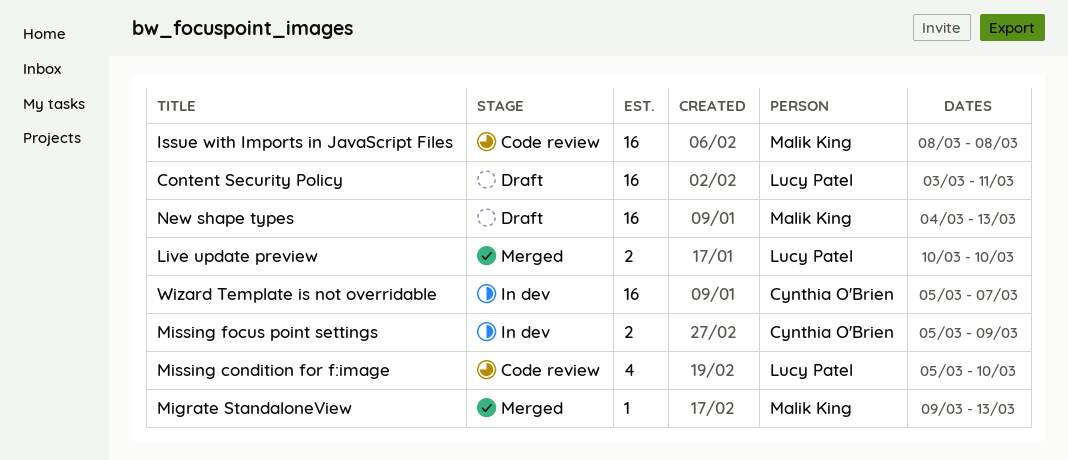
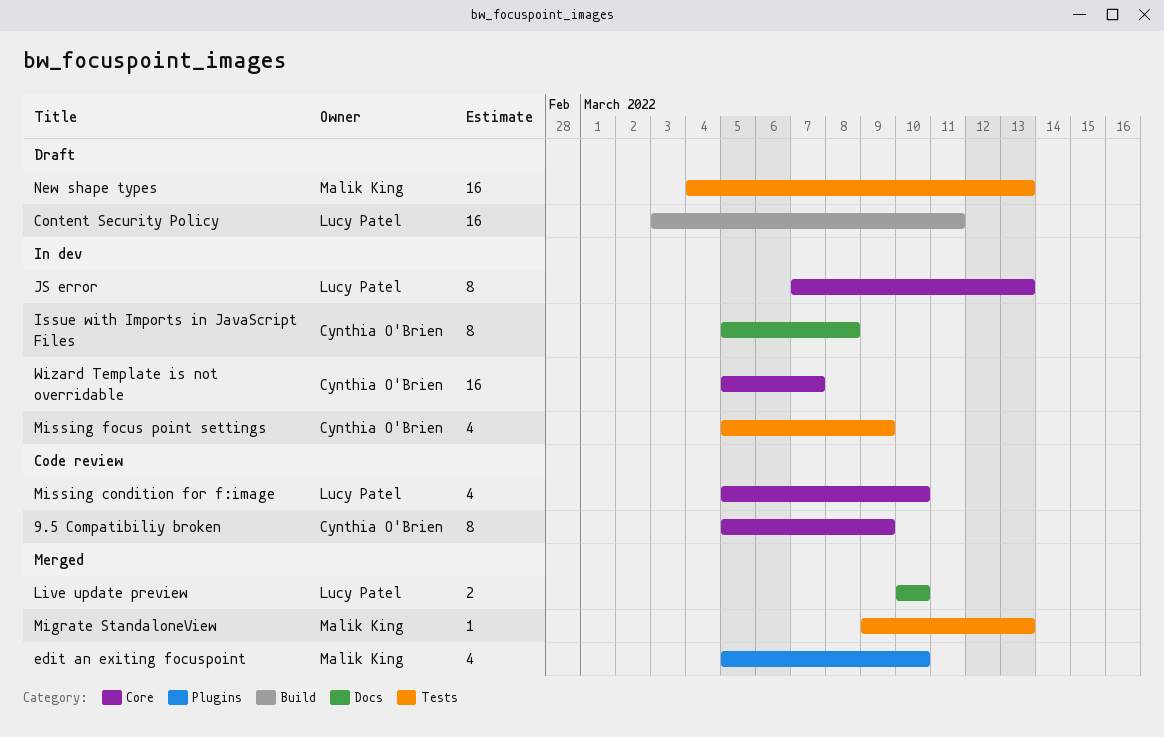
9.5 Compatibiliy broken: none -> present
edit an exiting focuspoint: none -> present
Issue with Imports in JavaScript Files, status: Code review -> In dev
Issue with Imports in JavaScript Files, owner: Malik King -> Cynthia O'Brien
Issue with Imports in JavaScript Files, estimate: 16 -> 8
Issue with Imports in JavaScript Files, start: Mar 8 -> Mar 5
JS error: none -> present
Missing focus point settings, estimate: 2 -> 4

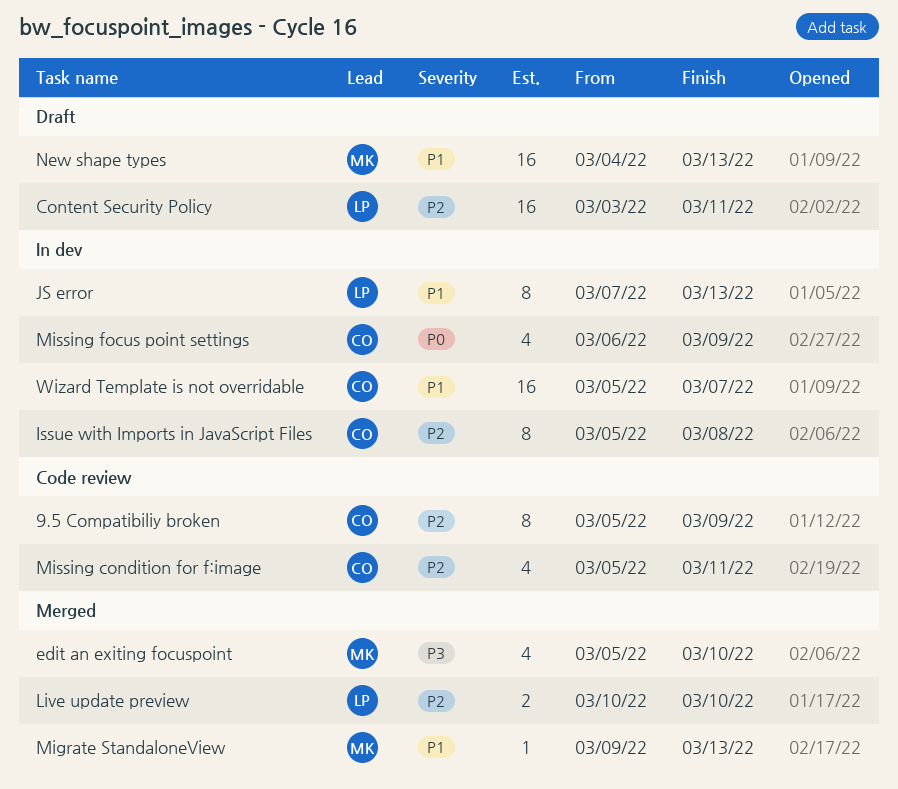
Missing condition for f:image, owner: Lucy Patel -> Cynthia O'Brien
Missing condition for f:image, due: Mar 10 -> Mar 11
Missing focus point settings, start: Mar 5 -> Mar 6

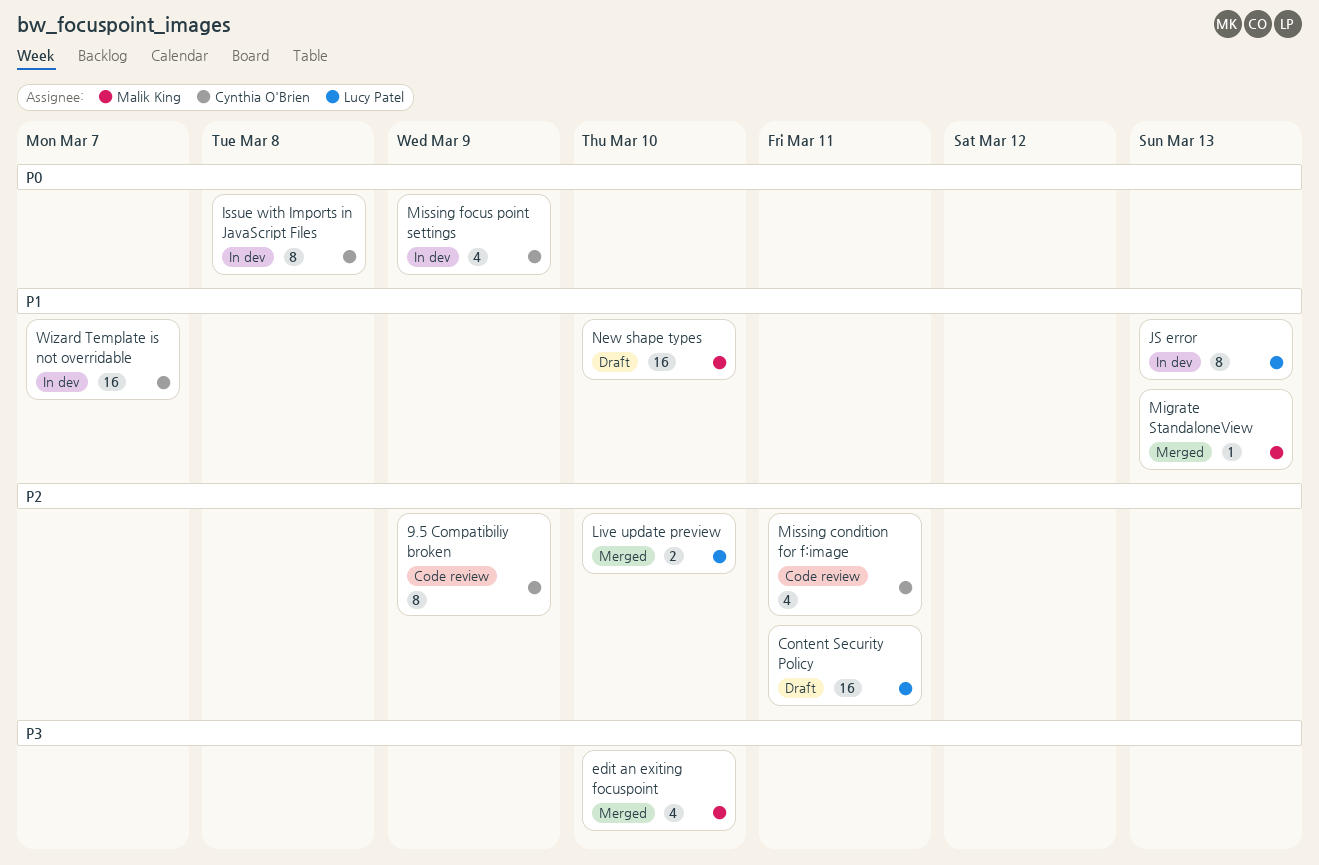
Issue with Imports in JavaScript Files, priority: P2 -> P0
New shape types, due: Mar 13 -> Mar 10

